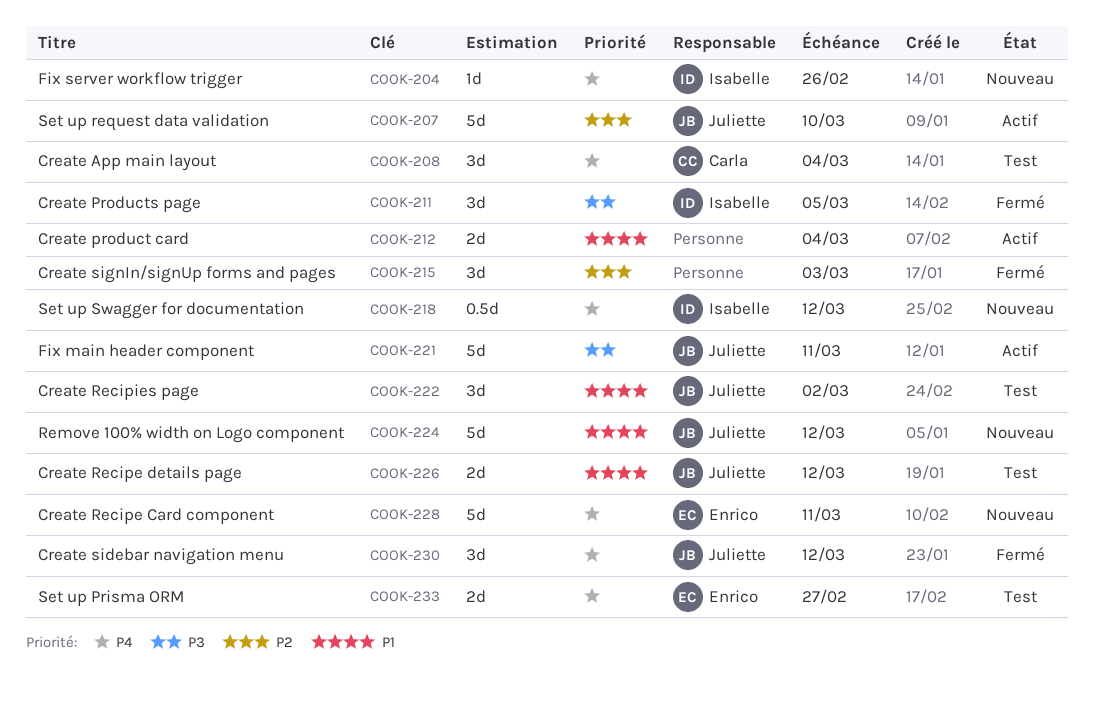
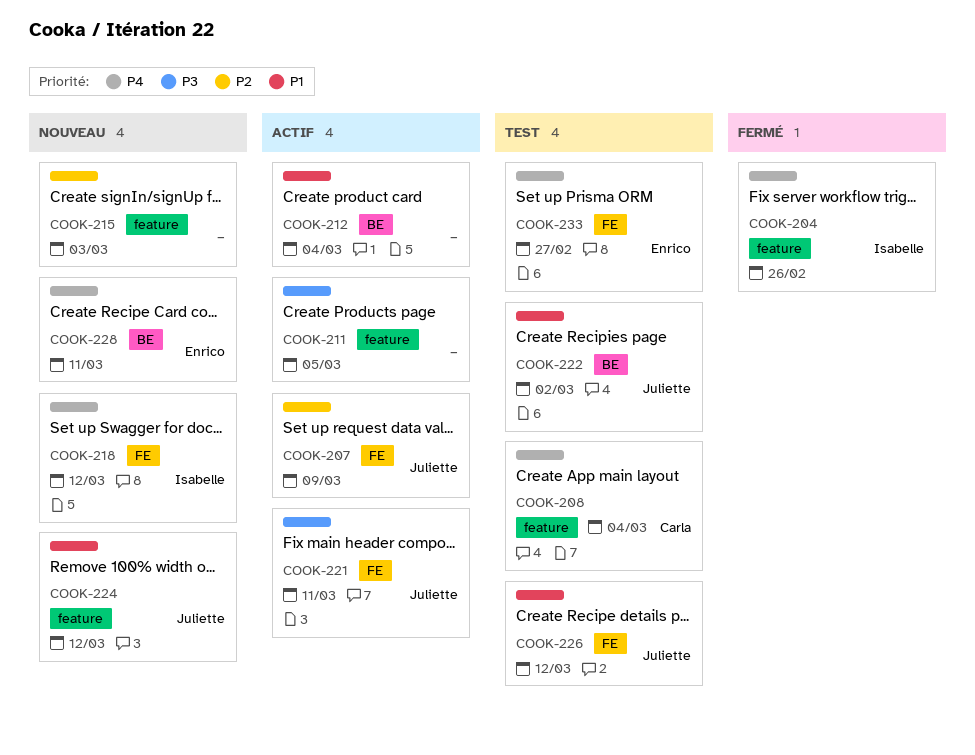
COOK-204, status: Nouveau -> Fermé
COOK-207, due: Mar 10 -> Mar 9
COOK-211, status: Fermé -> Actif
COOK-211, owner: Isabelle -> none
COOK-215, status: Fermé -> Nouveau
COOK-230: present -> none

